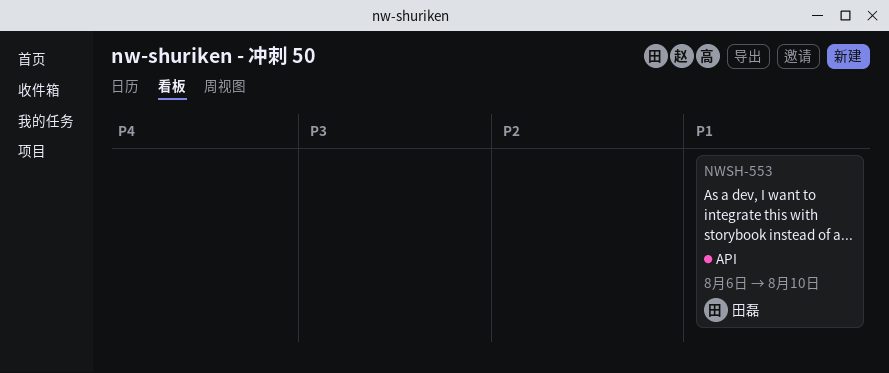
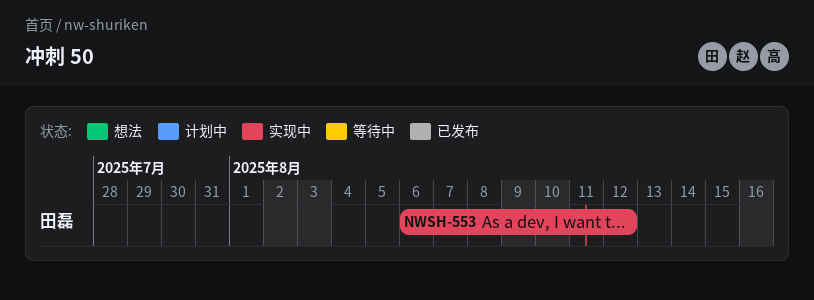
NWSH-553, due: Aug 10 -> Aug 12

